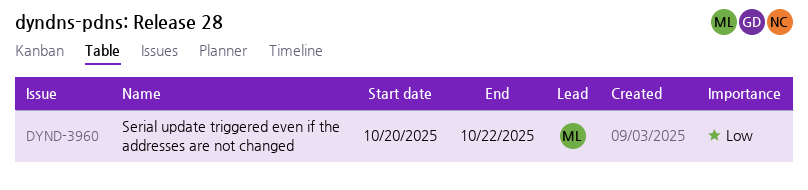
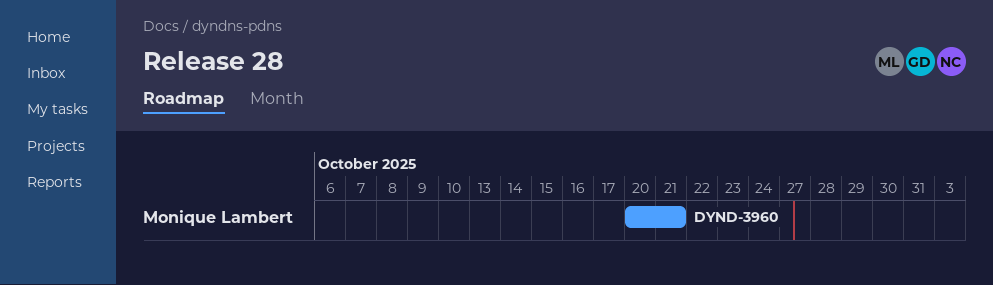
DYND-3960, due: Oct 22 -> Oct 21

